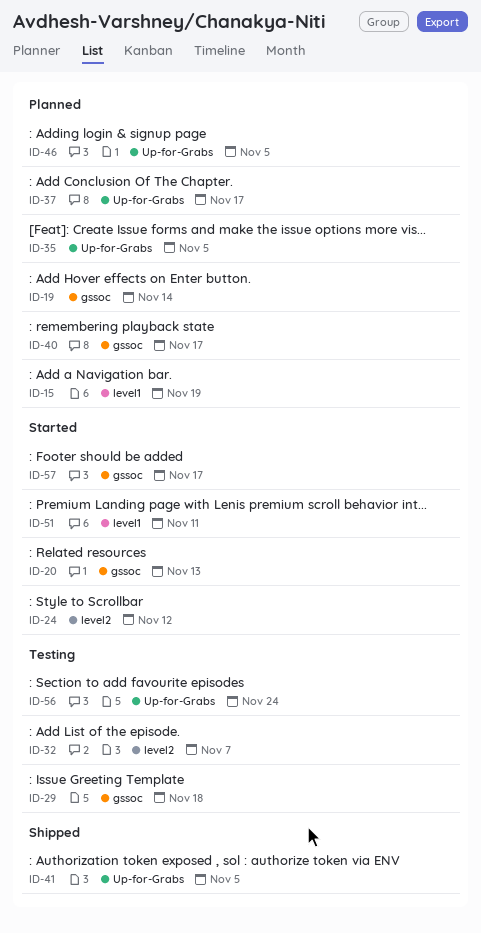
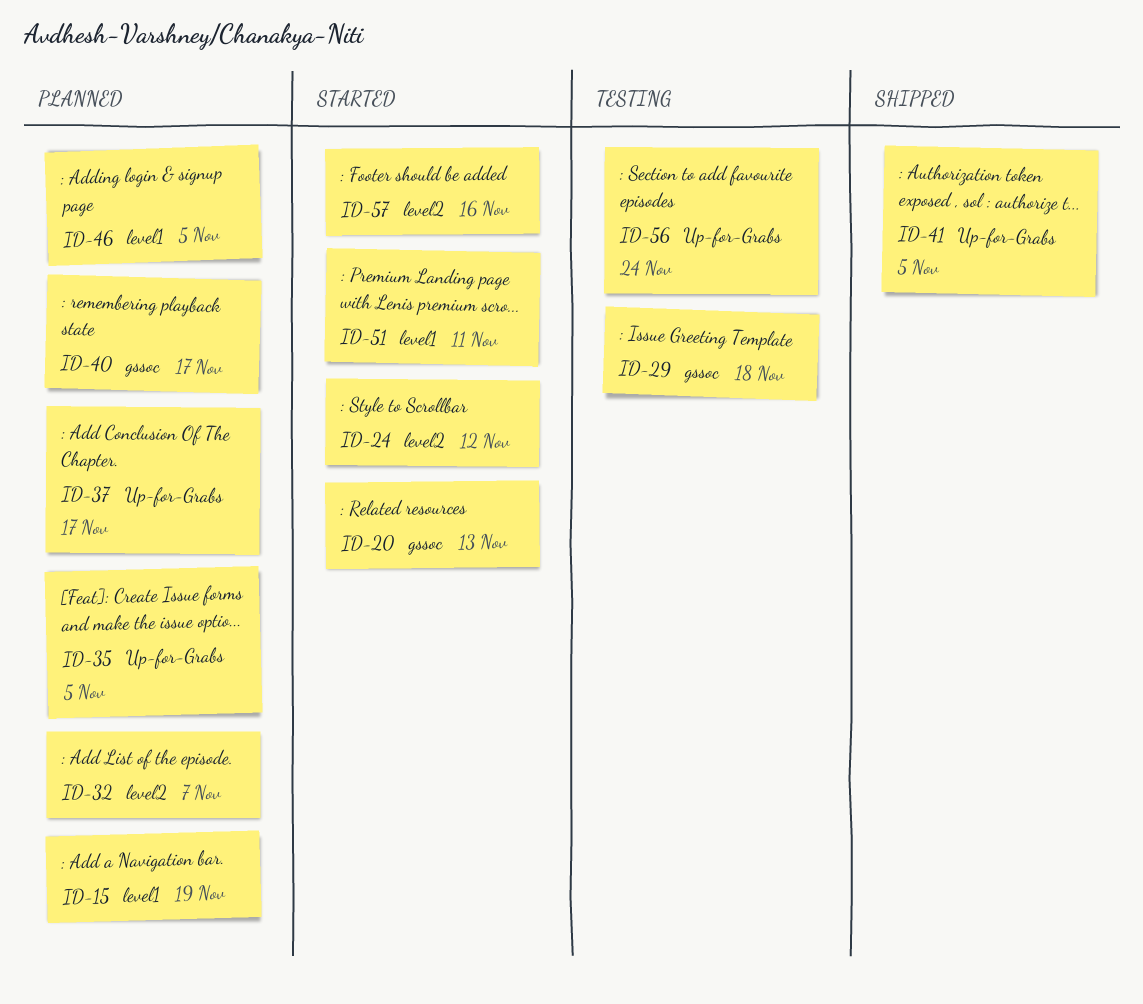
ID-19: present -> none
ID-32, status: Testing -> Planned
ID-46, label: Up-for-Grabs -> level1
ID-57, label: gssoc -> level2
ID-57, due: Nov 17 -> Nov 16

